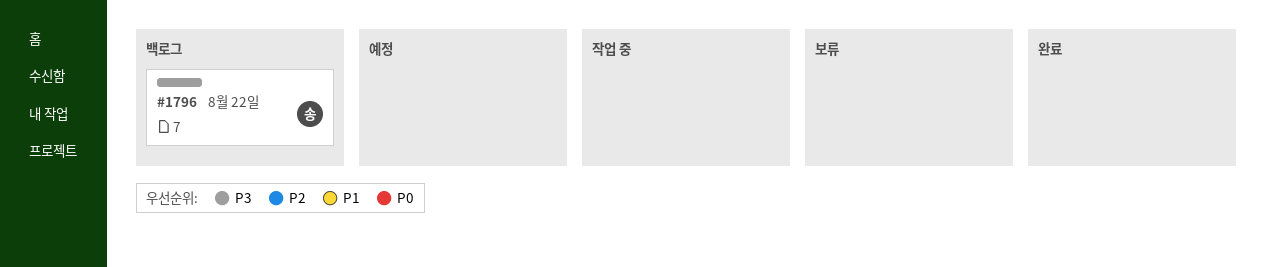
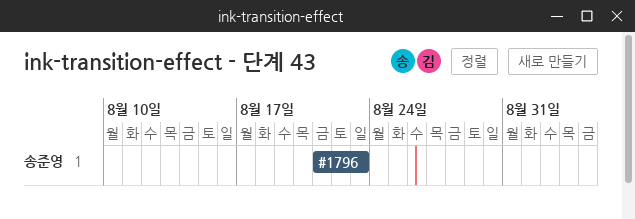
#1796, due: Aug 22 -> Aug 23

